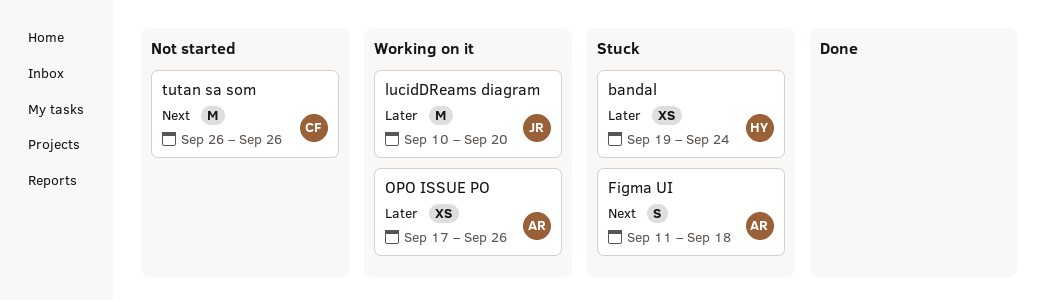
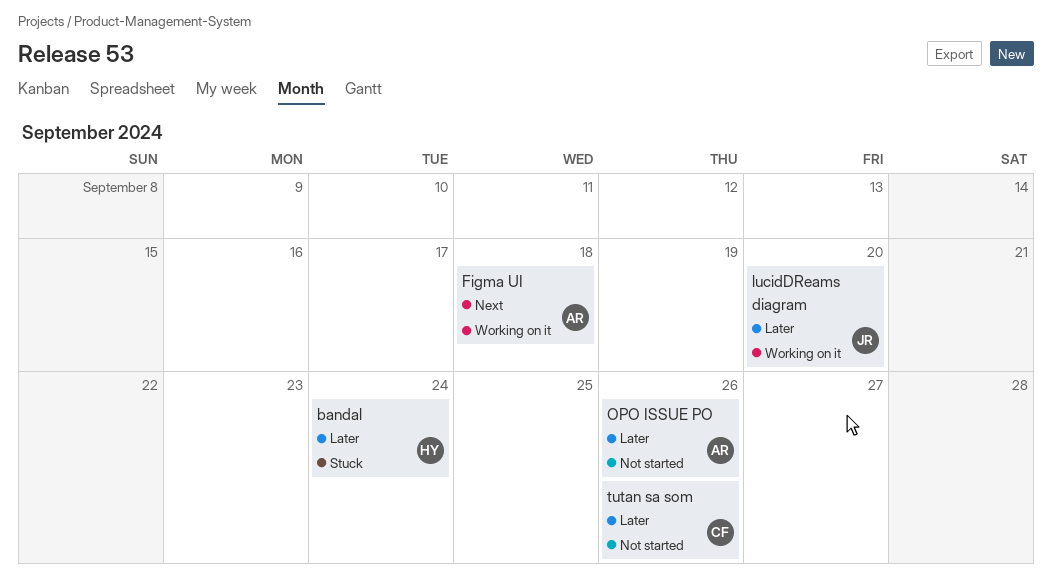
Figma UI, status: Stuck -> Working on it
OPO ISSUE PO, status: Working on it -> Not started
tutan sa som, priority: Next -> Later

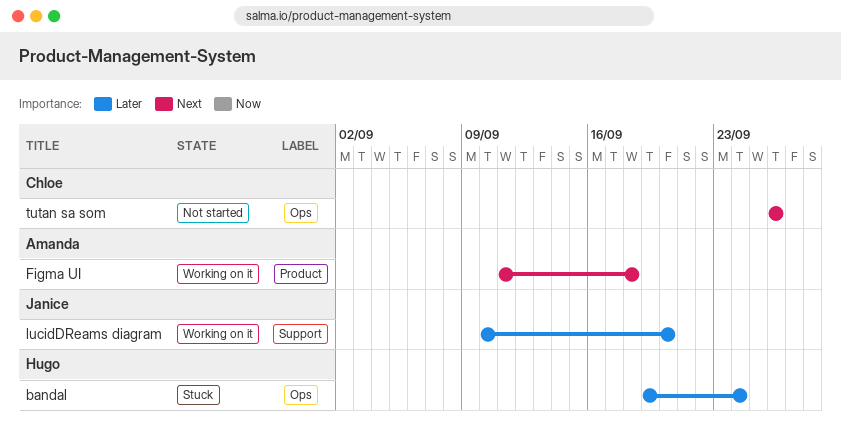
OPO ISSUE PO: present -> none
tutan sa som, priority: Later -> Next

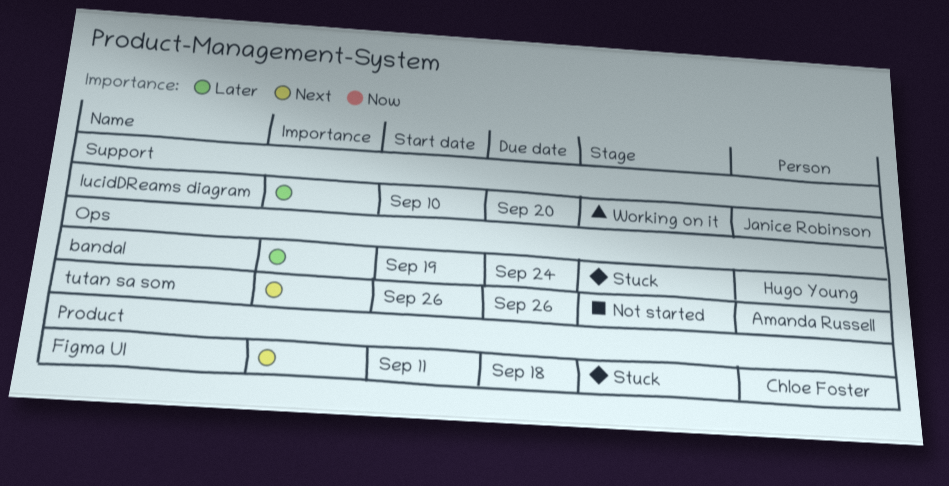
Figma UI, status: Working on it -> Stuck
Figma UI, owner: Amanda Russell -> Chloe Foster
tutan sa som, owner: Chloe Foster -> Amanda Russell

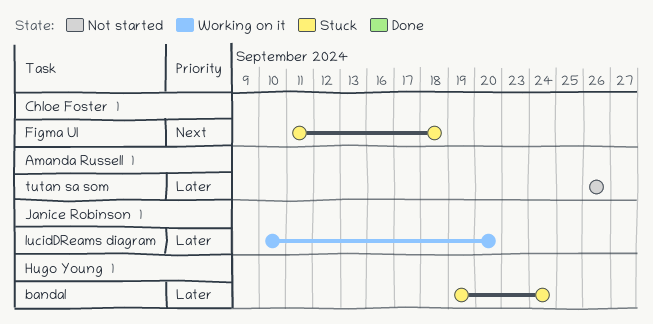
tutan sa som, priority: Next -> Later

